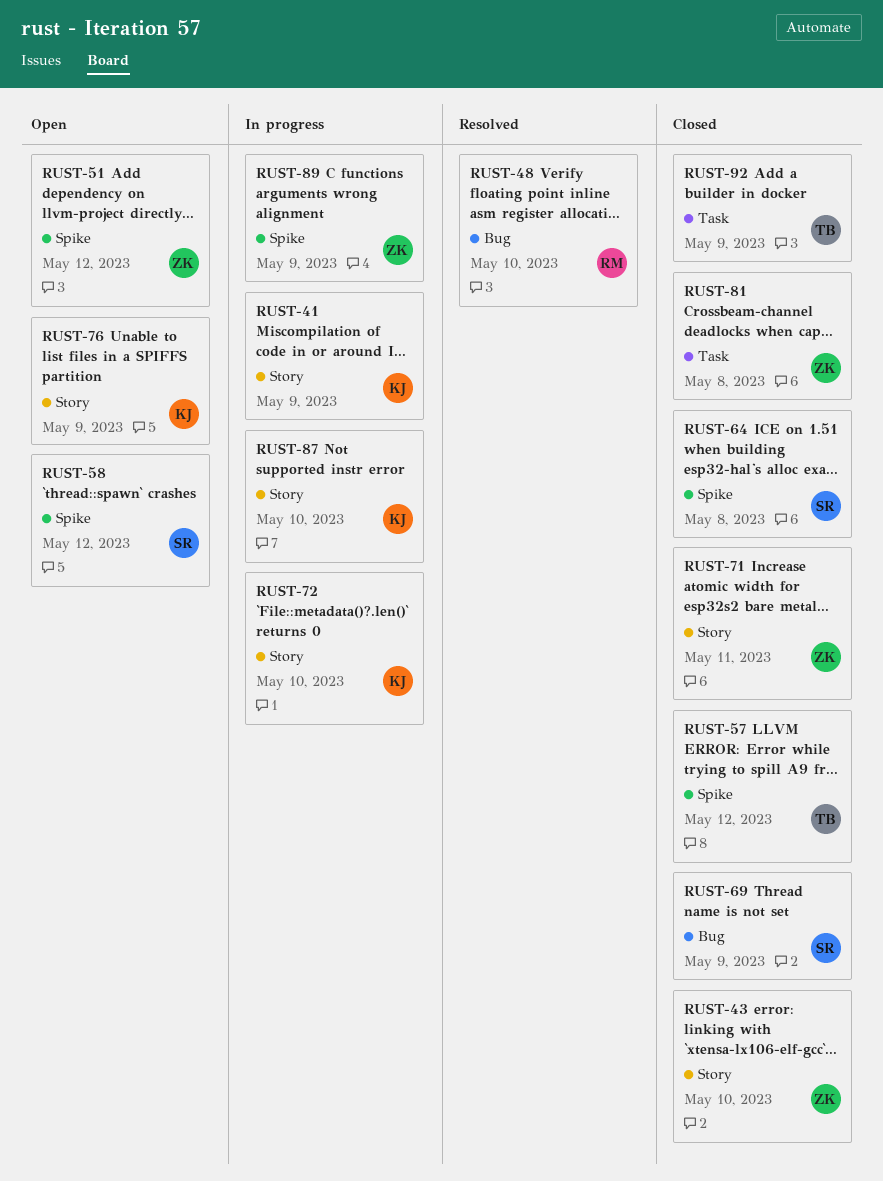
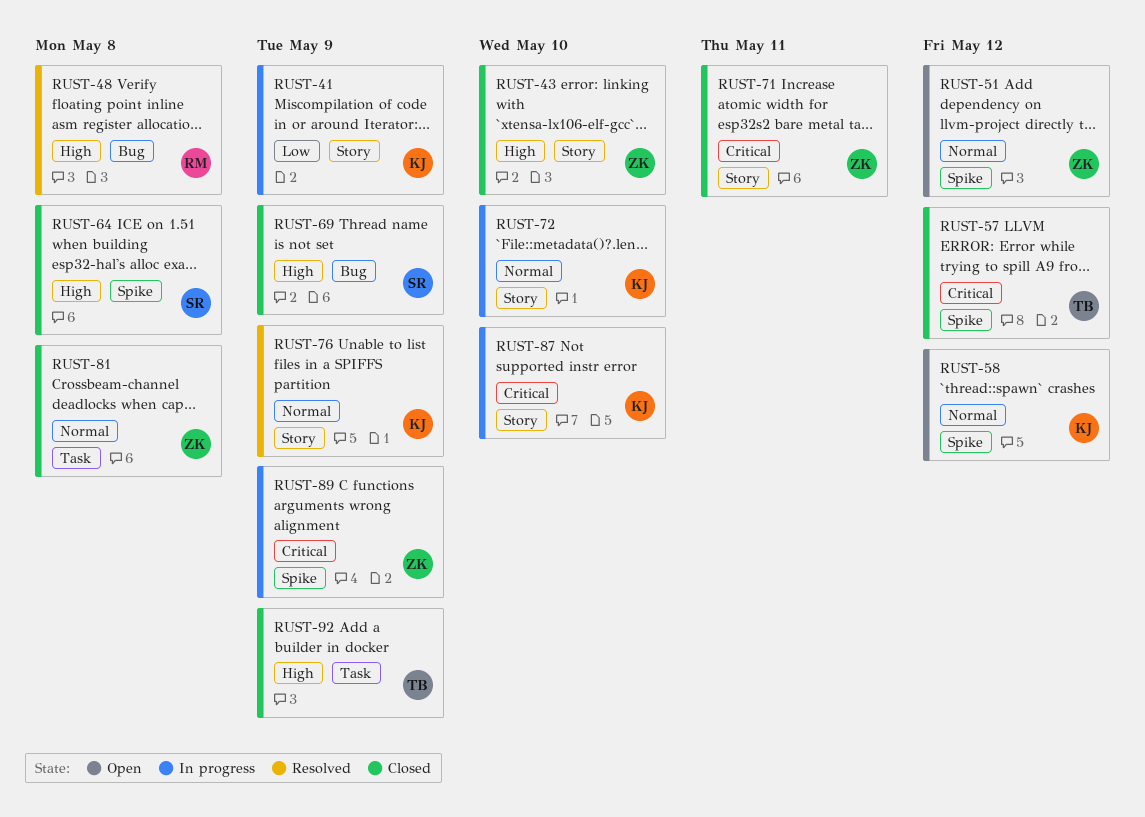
RUST-48, due: May 10 -> May 8
RUST-58, owner: SR -> KJ
RUST-76, status: Open -> Resolved

